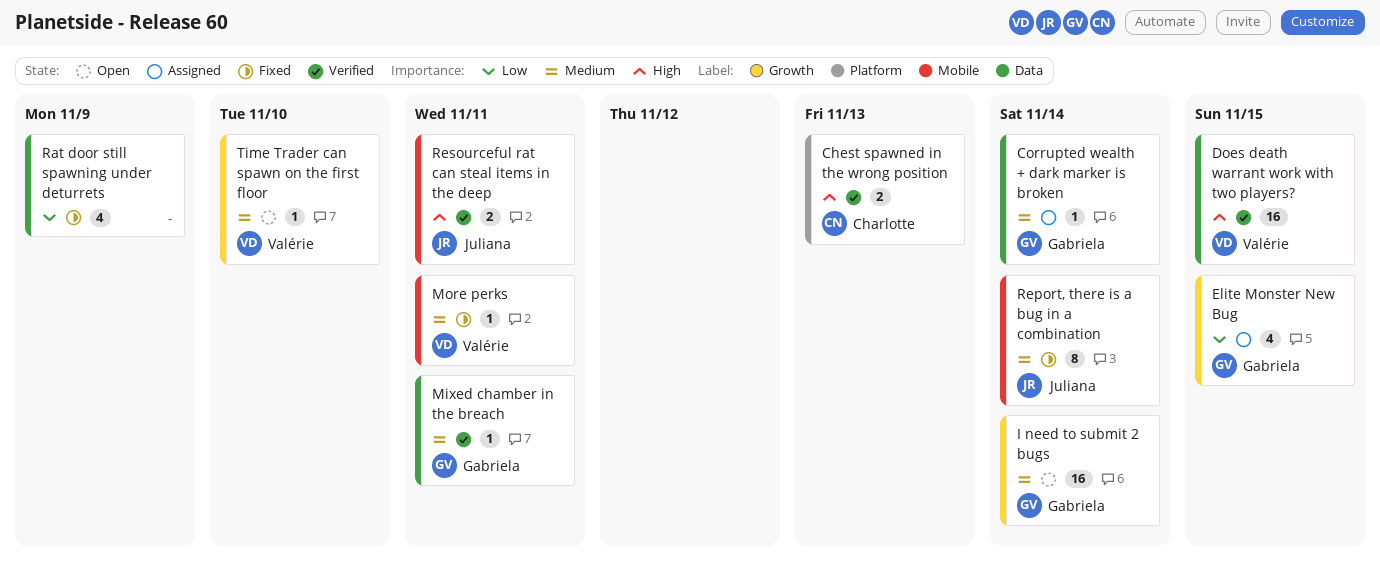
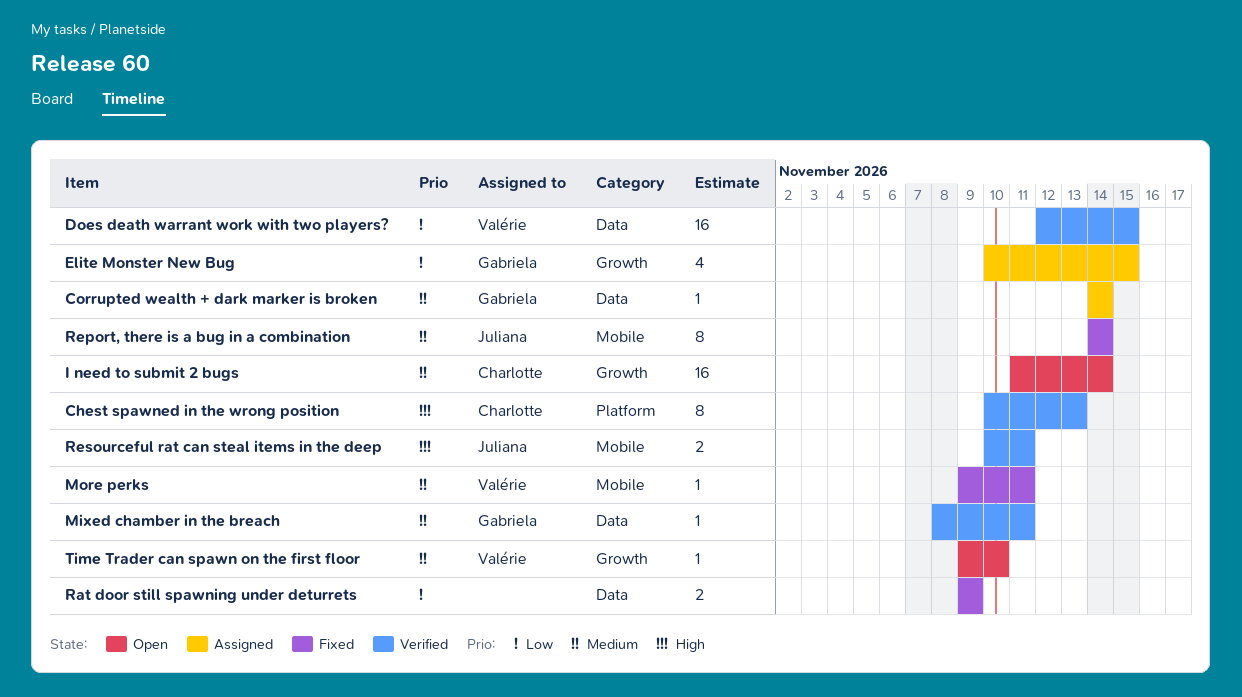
Chest spawned in the wrong position, estimate: 2 -> 8
Does death warrant work with two players?, priority: High -> Low
I need to submit 2 bugs, owner: Gabriela -> Charlotte
Rat door still spawning under deturrets, estimate: 4 -> 2

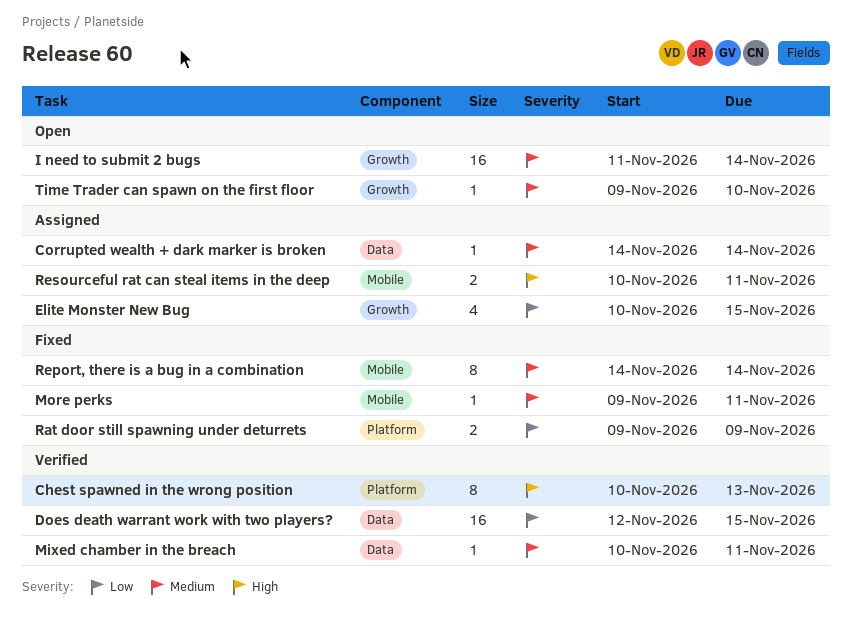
Mixed chamber in the breach, start: Nov 8 -> Nov 10
Rat door still spawning under deturrets, label: Data -> Platform
Resourceful rat can steal items in the deep, status: Verified -> Assigned

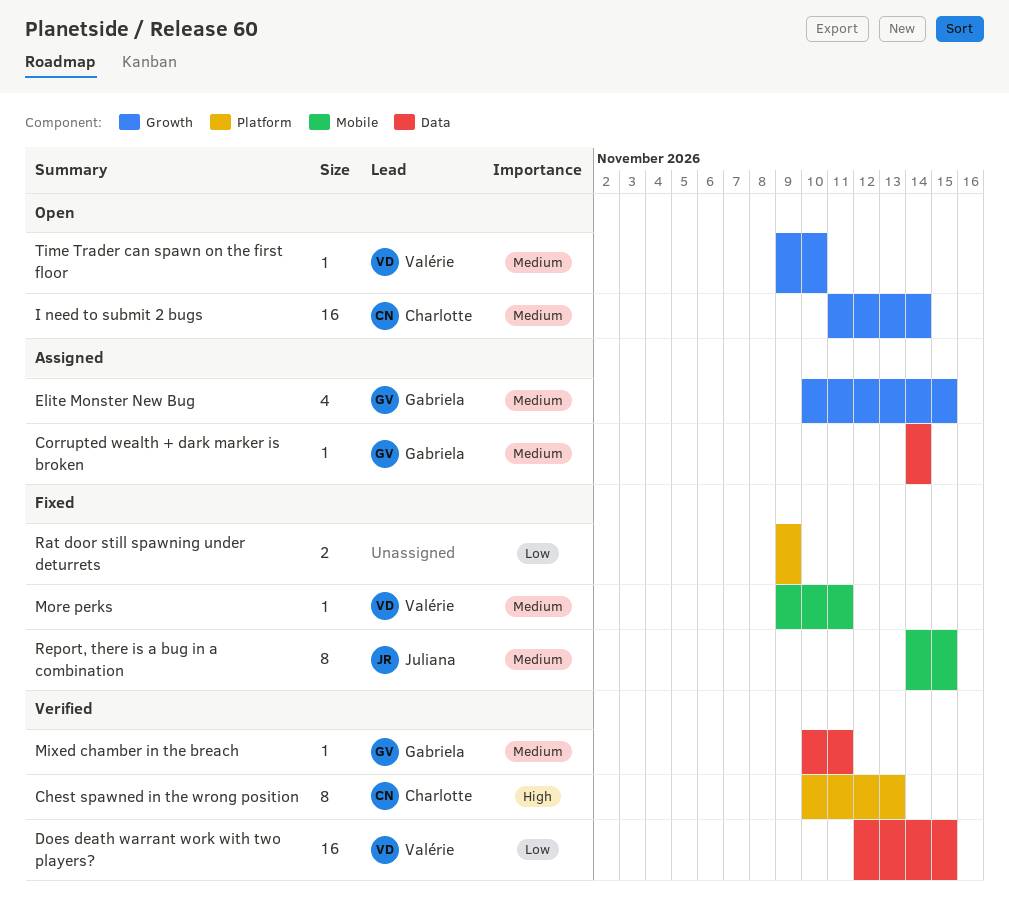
Elite Monster New Bug, priority: Low -> Medium
Report, there is a bug in a combination, due: Nov 14 -> Nov 15
Resourceful rat can steal items in the deep: present -> none

